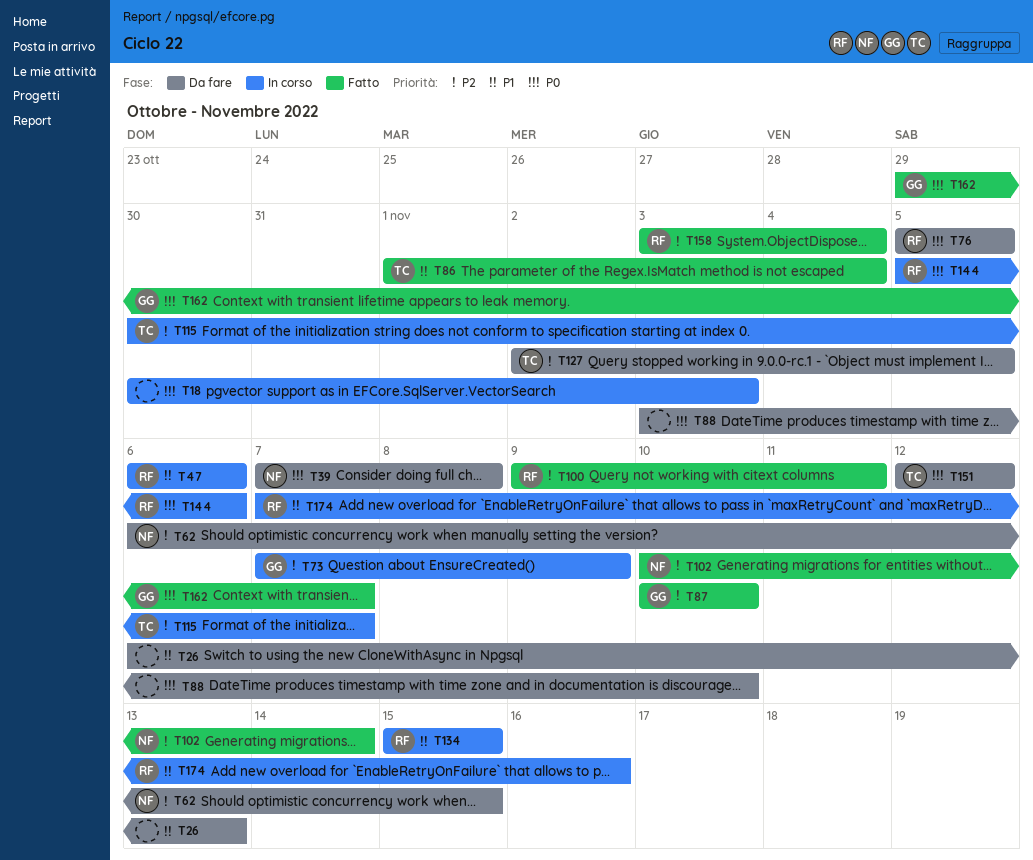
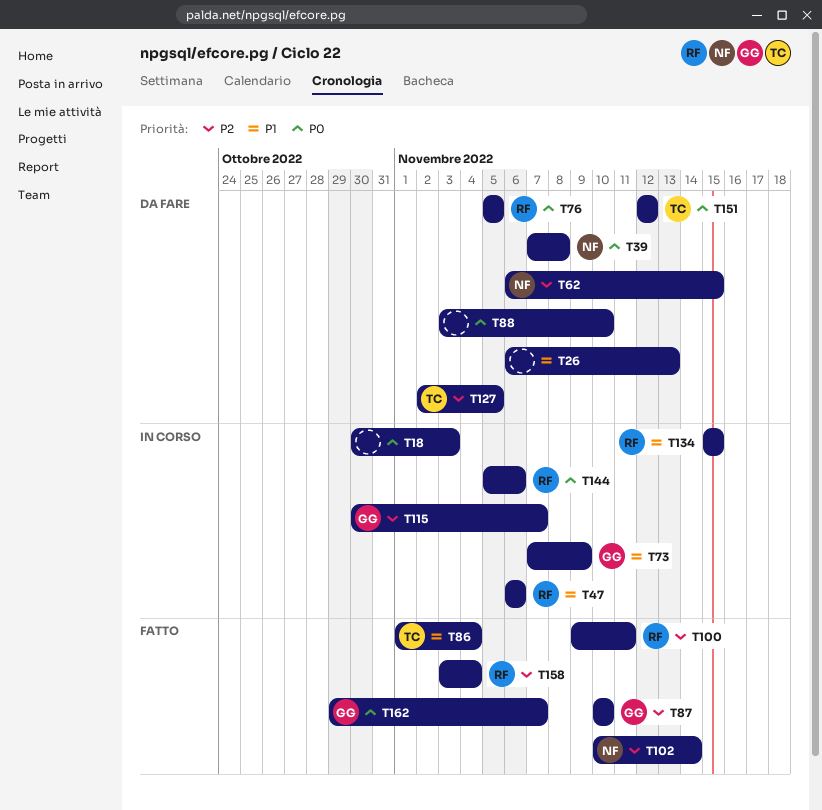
T73, priority: P2 -> P1
T115, owner: TC -> GG
T174: present -> none

